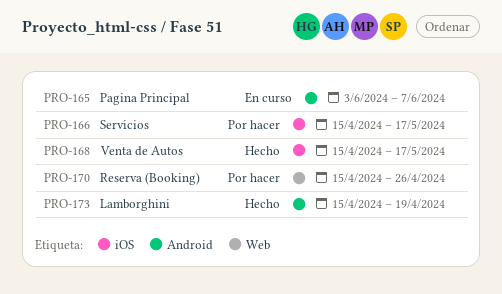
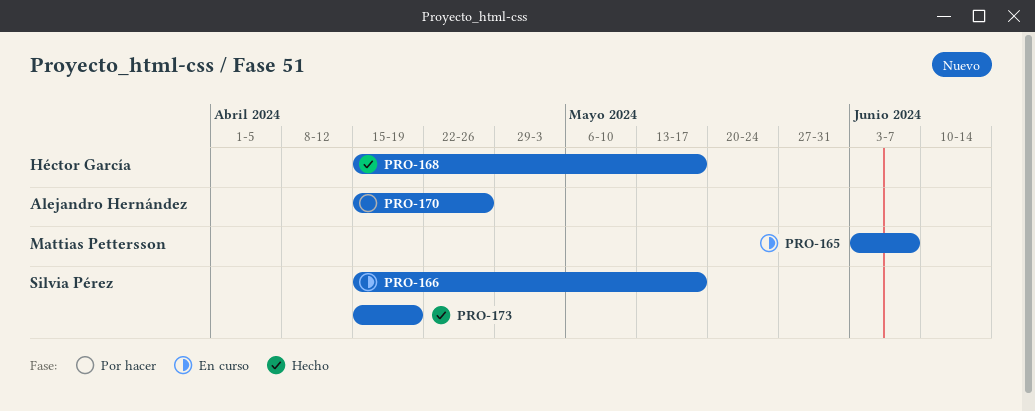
PRO-166, status: Por hacer -> En curso

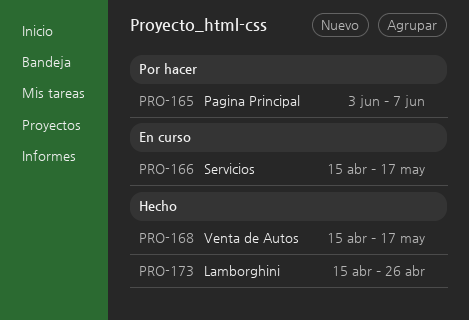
PRO-165, status: En curso -> Por hacer
PRO-170: present -> none
PRO-173, due: Apr 19 -> Apr 26

